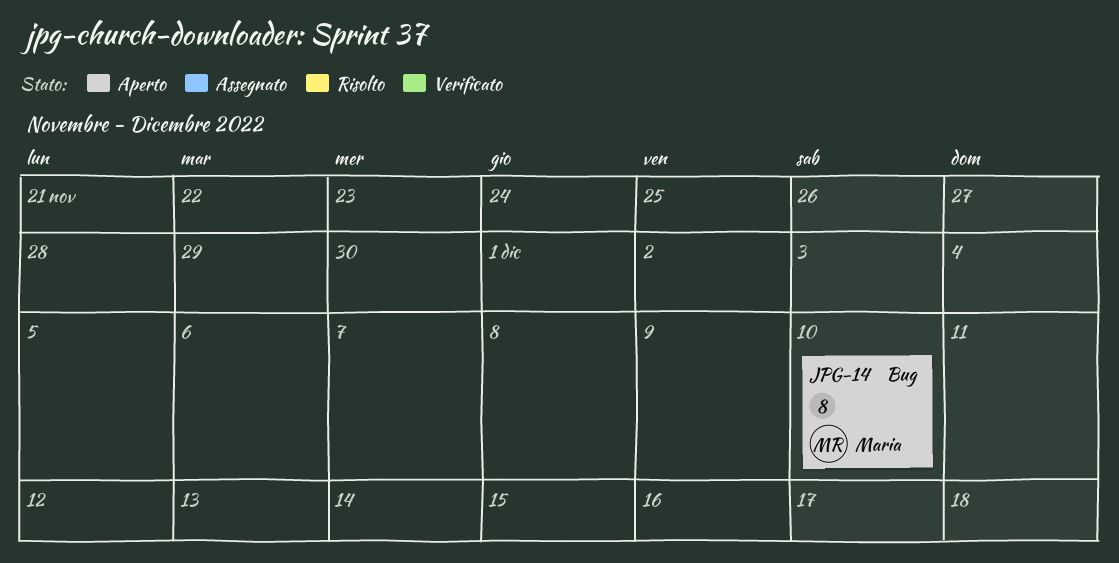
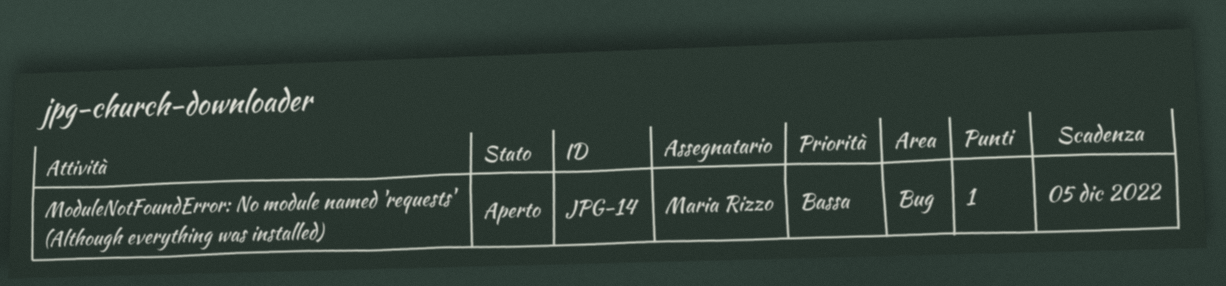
JPG-14, estimate: 8 -> 1
JPG-14, due: Dec 10 -> Dec 5

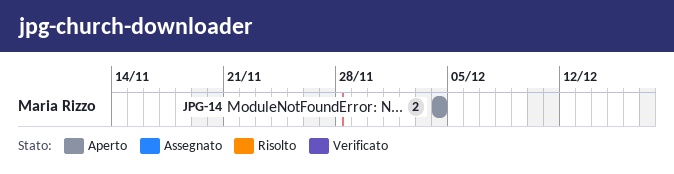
JPG-14, estimate: 1 -> 2
JPG-14, due: Dec 5 -> Dec 4

